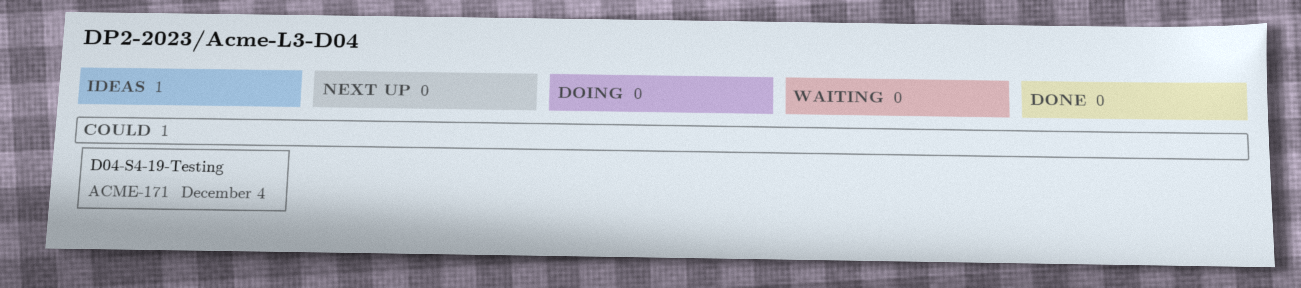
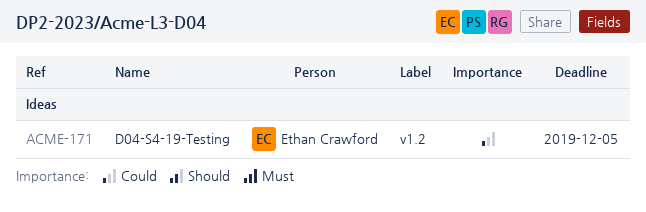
ACME-171, due: Dec 4 -> Dec 5

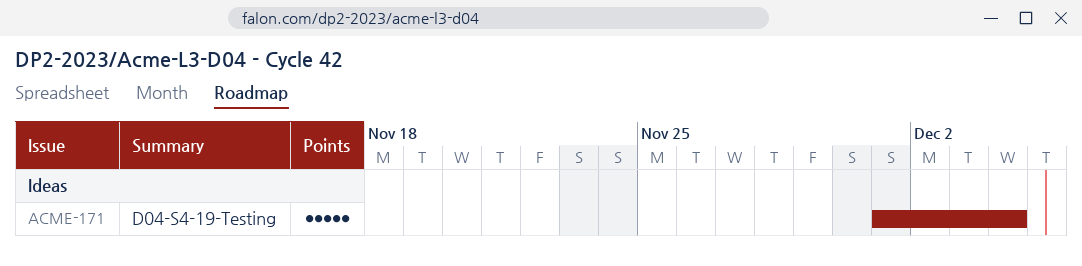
ACME-171, due: Dec 5 -> Dec 4

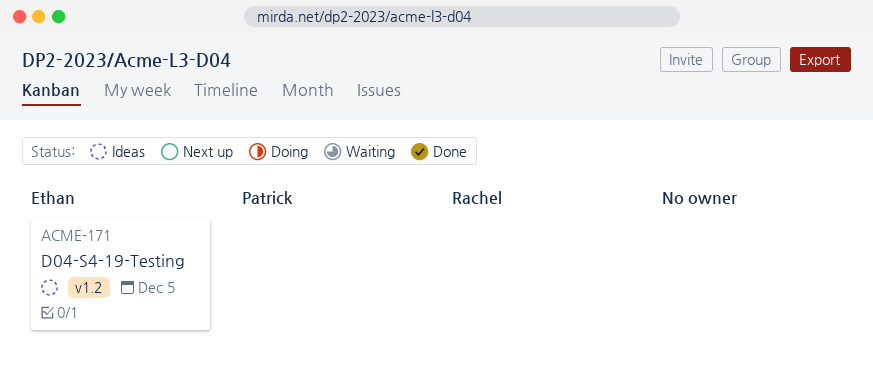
ACME-171, due: Dec 4 -> Dec 5

